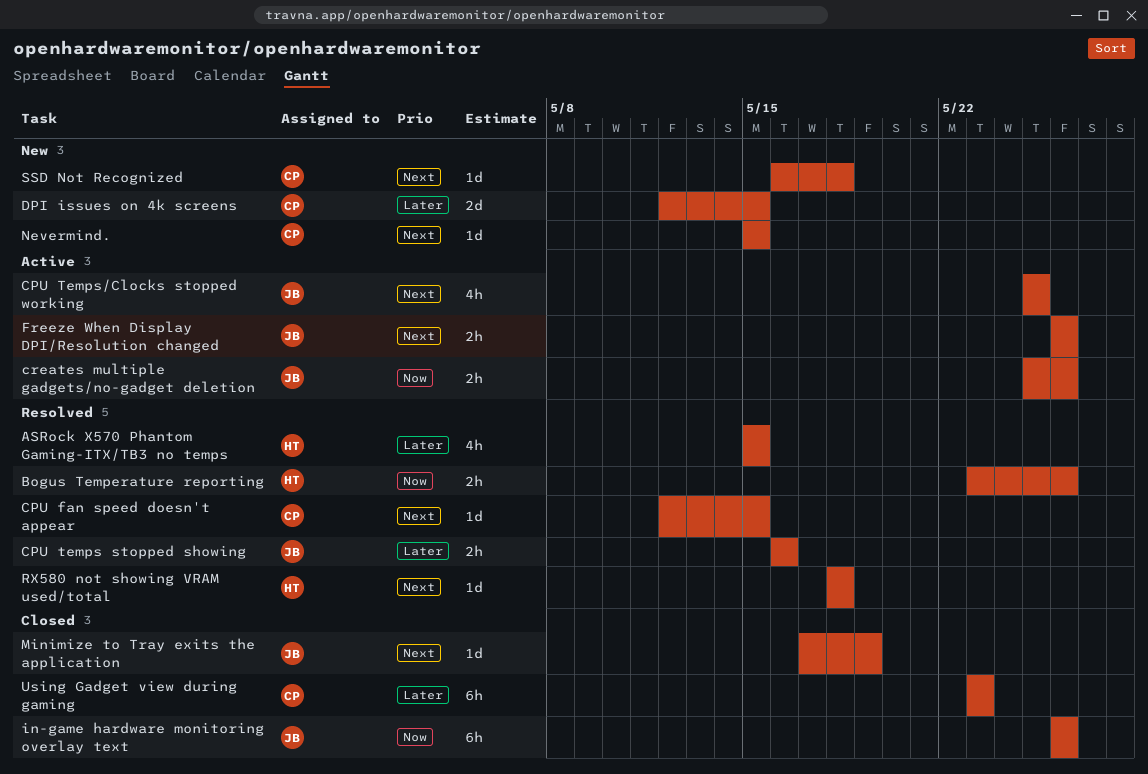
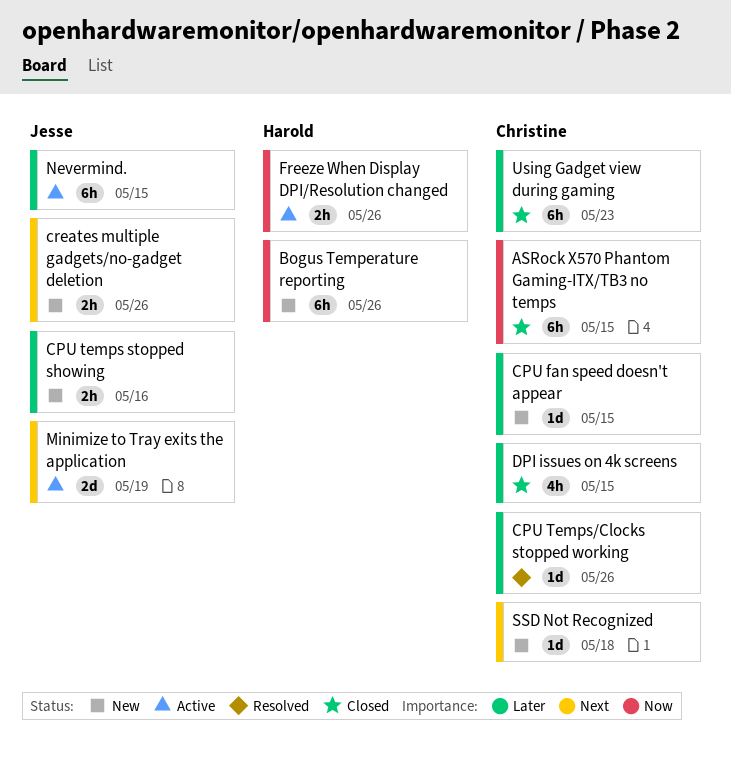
ASRock X570 Phantom Gaming-ITX/TB3 no temps, status: Resolved -> Closed
ASRock X570 Phantom Gaming-ITX/TB3 no temps, owner: Harold -> Christine
ASRock X570 Phantom Gaming-ITX/TB3 no temps, priority: Later -> Now
ASRock X570 Phantom Gaming-ITX/TB3 no temps, estimate: 4h -> 6h
Bogus Temperature reporting, status: Resolved -> New
Bogus Temperature reporting, estimate: 2h -> 6h
CPU fan speed doesn't appear, status: Resolved -> New
CPU fan speed doesn't appear, priority: Next -> Later
CPU temps stopped showing, status: Resolved -> New
CPU Temps/Clocks stopped working, status: Active -> Resolved
CPU Temps/Clocks stopped working, owner: Jesse -> Christine
CPU Temps/Clocks stopped working, priority: Next -> Later
CPU Temps/Clocks stopped working, estimate: 4h -> 1d
CPU Temps/Clocks stopped working, due: May 25 -> May 26
creates multiple gadgets/no-gadget deletion, status: Active -> New
creates multiple gadgets/no-gadget deletion, priority: Now -> Next
DPI issues on 4k screens, status: New -> Closed
DPI issues on 4k screens, estimate: 2d -> 4h
Freeze When Display DPI/Resolution changed, owner: Jesse -> Harold
Freeze When Display DPI/Resolution changed, priority: Next -> Now
in-game hardware monitoring overlay text: present -> none
Minimize to Tray exits the application, status: Closed -> Active
Minimize to Tray exits the application, estimate: 1d -> 2d
Nevermind., status: New -> Active
Nevermind., owner: Christine -> Jesse
Nevermind., priority: Next -> Later
Nevermind., estimate: 1d -> 6h
RX580 not showing VRAM used/total: present -> none

